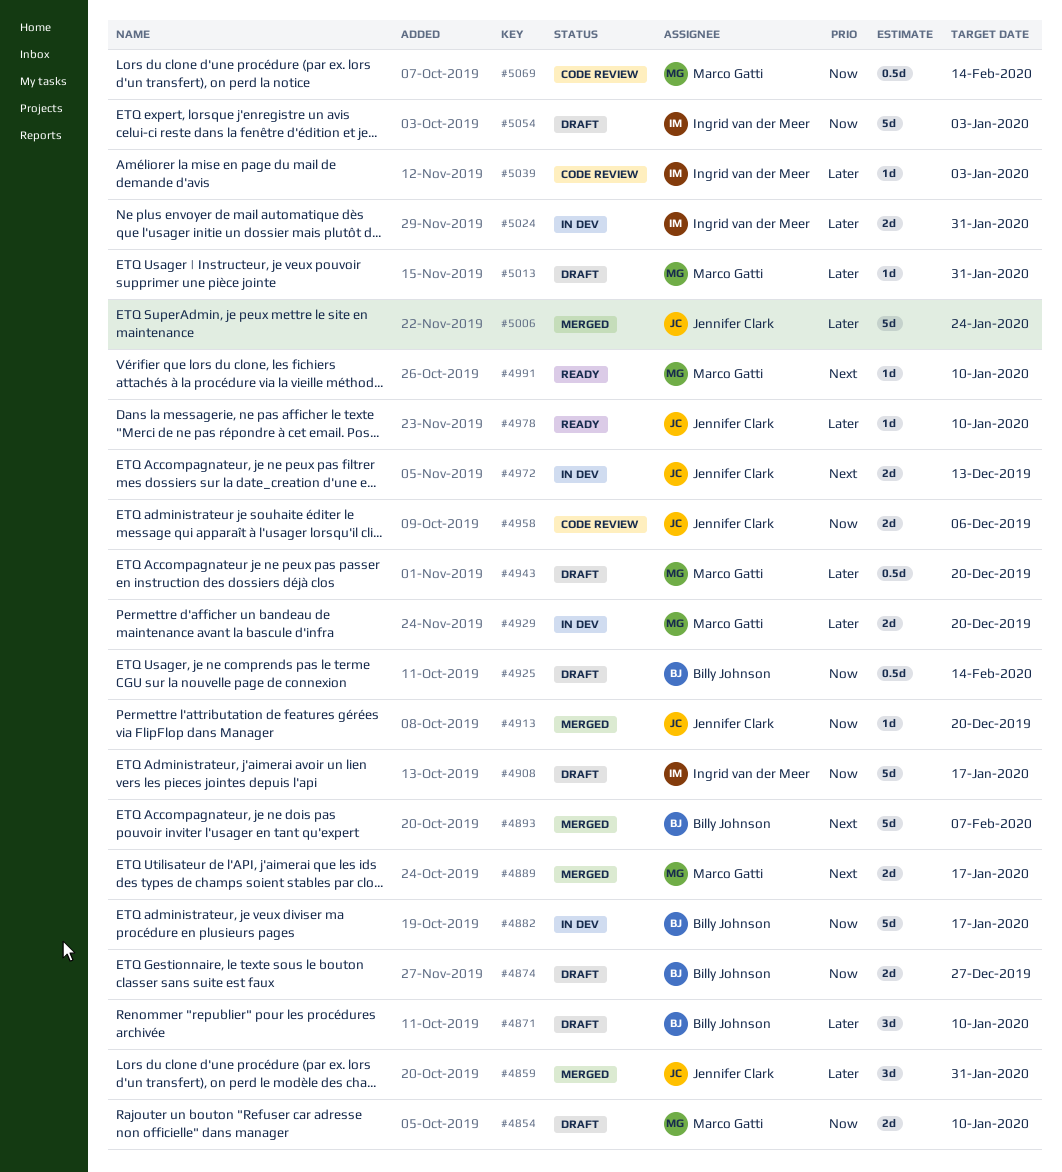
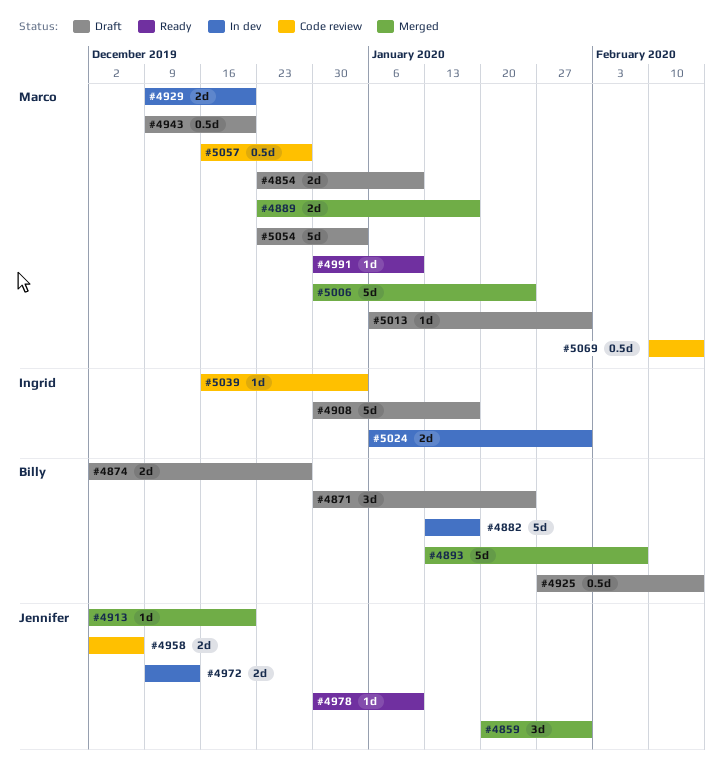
#4871, due: Jan 10 -> Jan 24
#5006, owner: Jennifer Clark -> Marco Gatti
#5054, owner: Ingrid van der Meer -> Marco Gatti
#5057: none -> present

